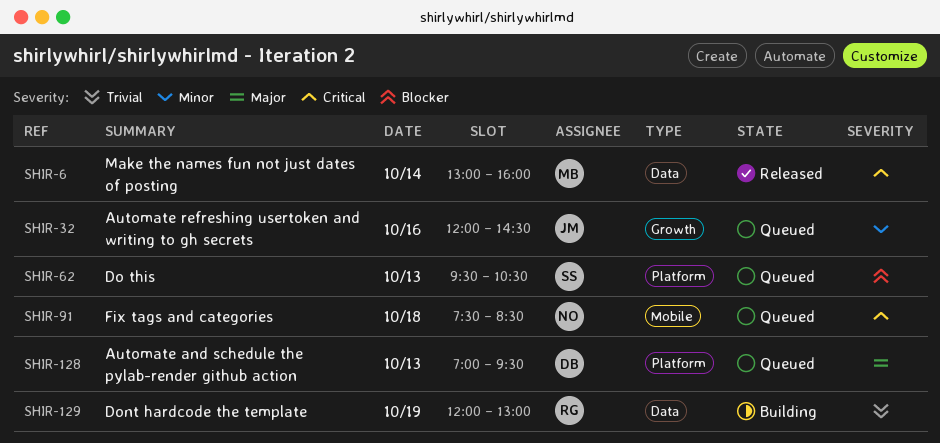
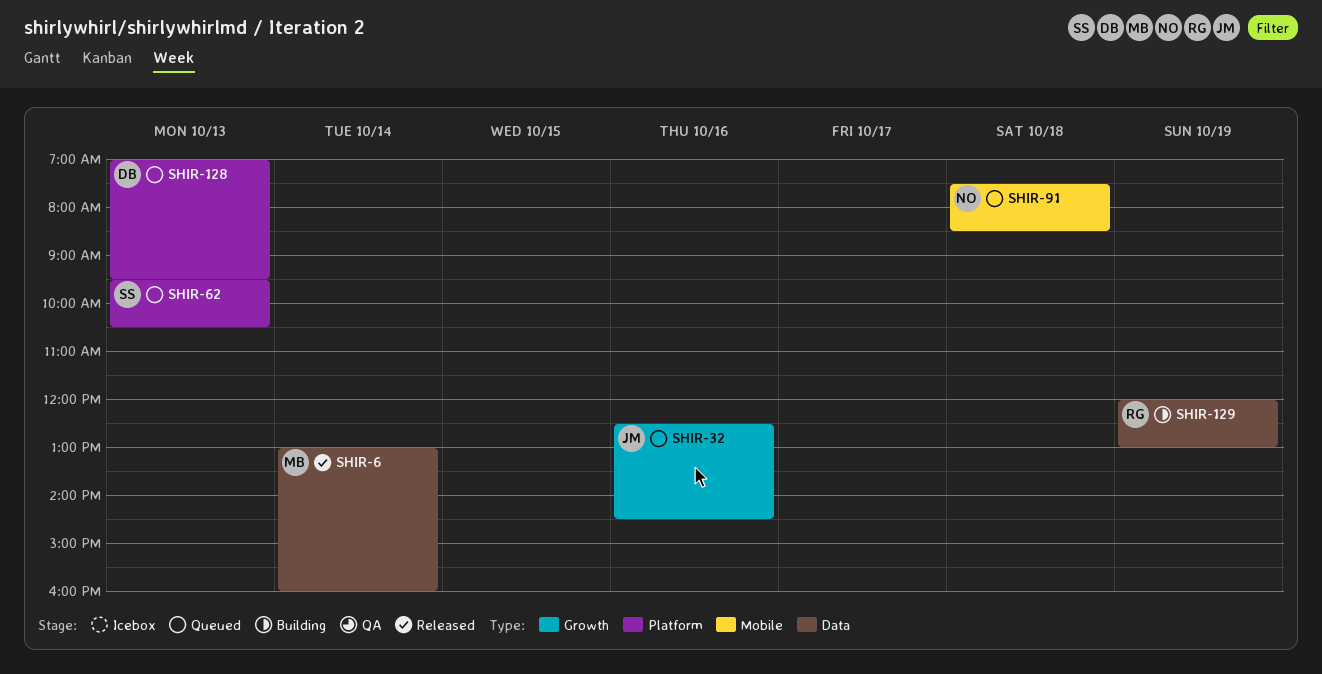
SHIR-32, begins: 12:00 -> 12:30

